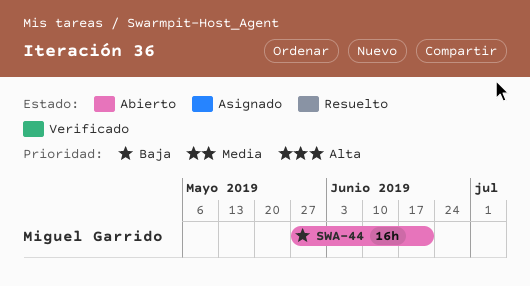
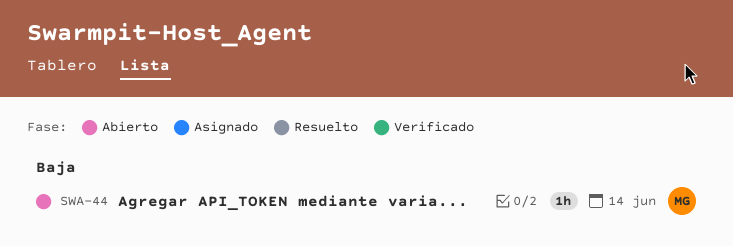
SWA-44, estimate: 16h -> 1h
SWA-44, due: Jun 21 -> Jun 14

